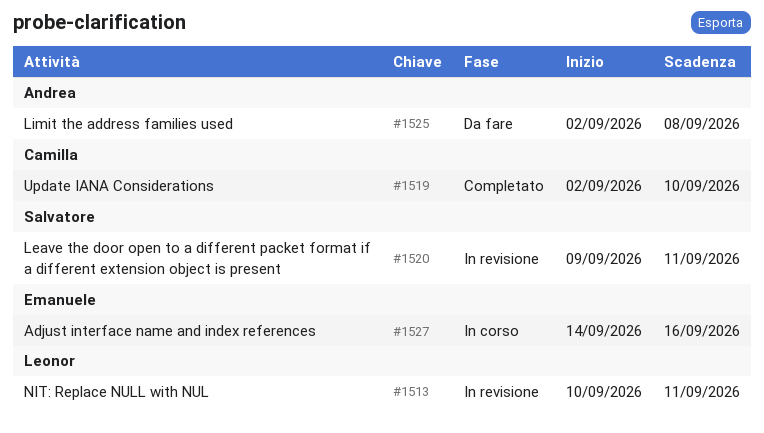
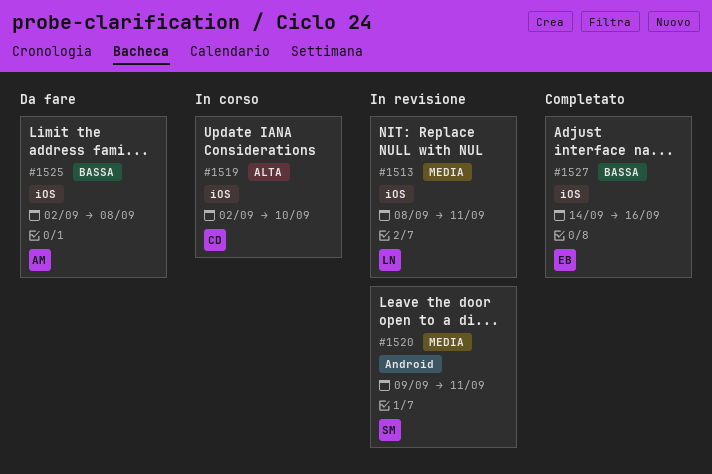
#1513, start: Sep 10 -> Sep 8
#1519, status: Completato -> In corso
#1527, status: In corso -> Completato

